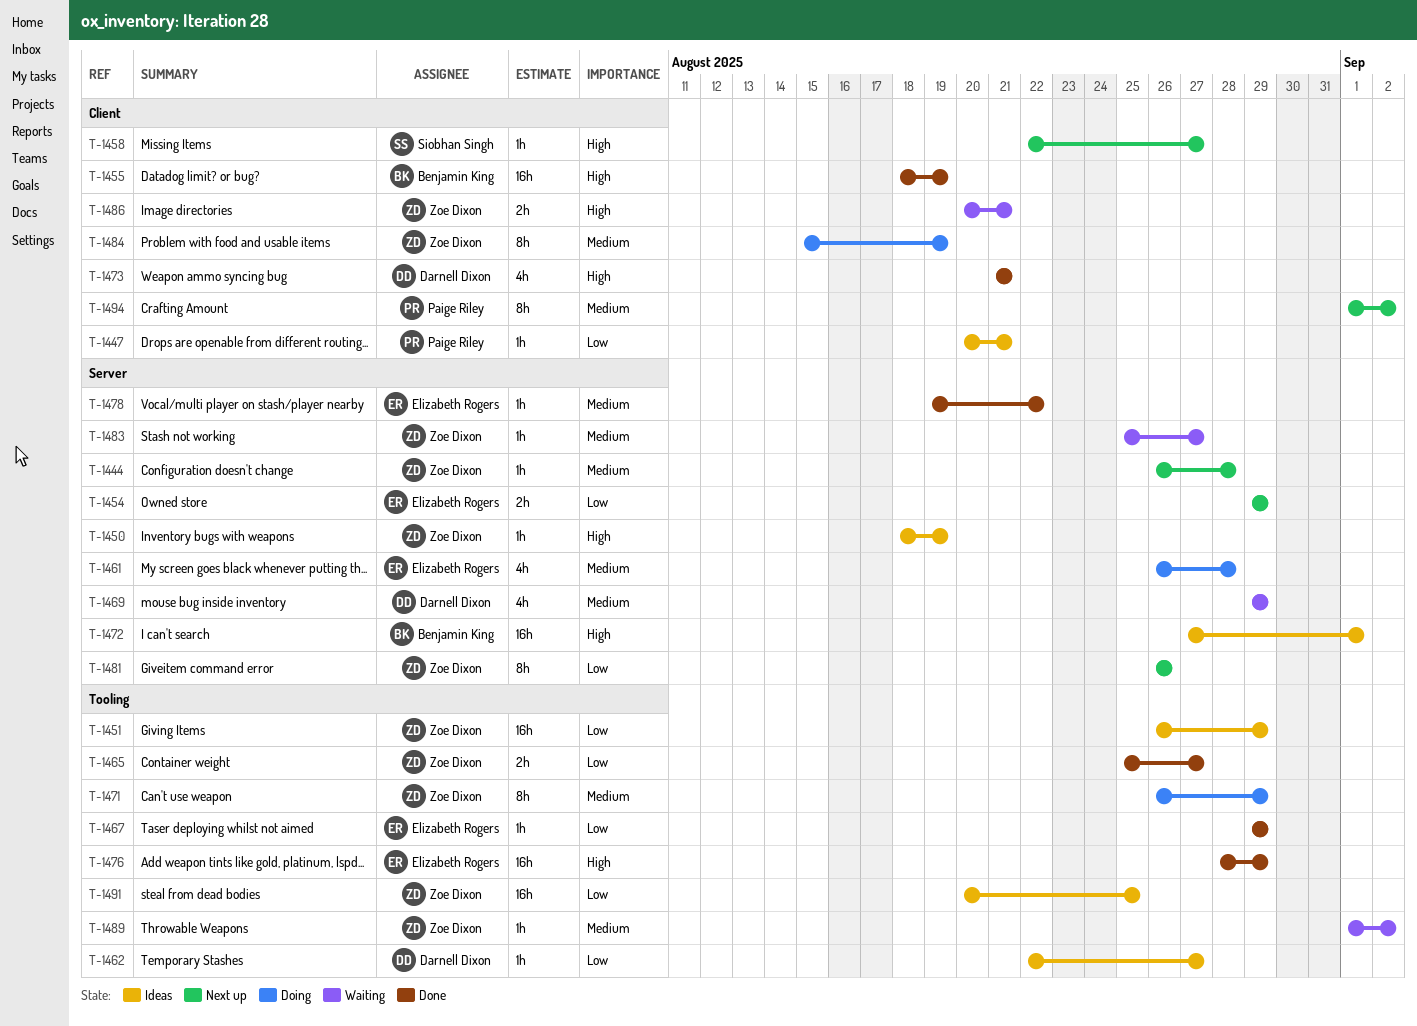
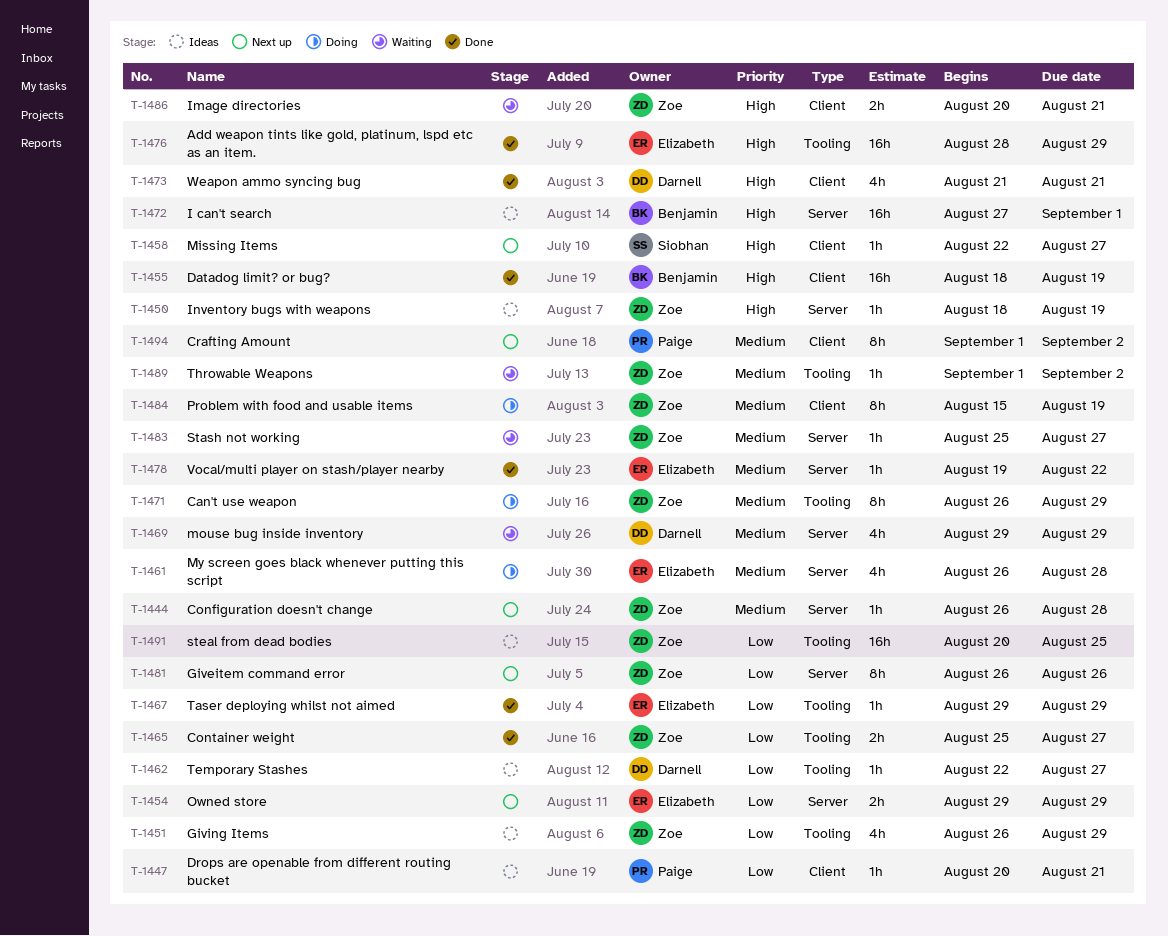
T-1451, estimate: 16h -> 4h

